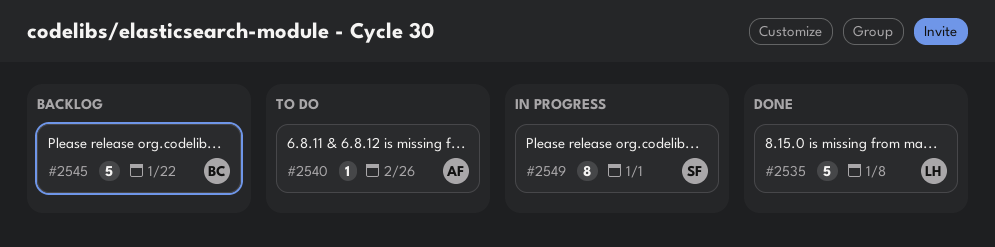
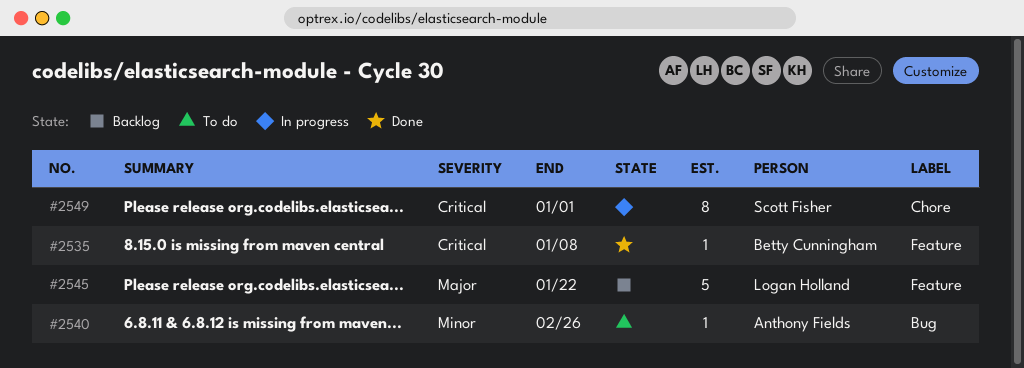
#2535, owner: Logan Holland -> Betty Cunningham
#2535, estimate: 5 -> 1
#2545, owner: Betty Cunningham -> Logan Holland

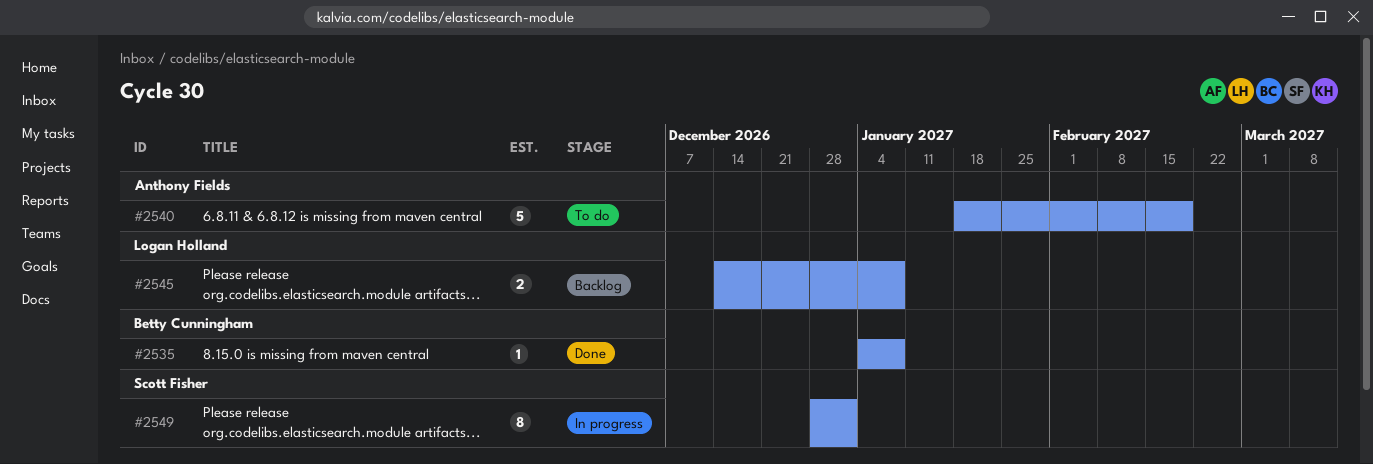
#2540, estimate: 1 -> 5
#2540, due: Feb 26 -> Feb 19
#2545, estimate: 5 -> 2
#2545, due: Jan 22 -> Jan 8

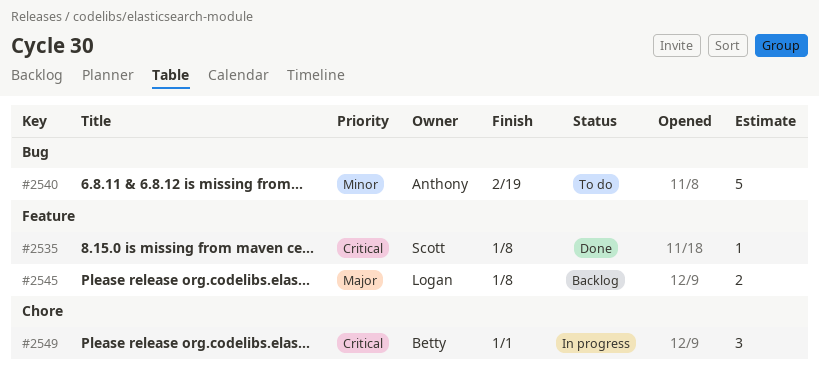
#2535, owner: Betty Cunningham -> Scott Fisher
#2549, owner: Scott Fisher -> Betty Cunningham
#2549, estimate: 8 -> 3

